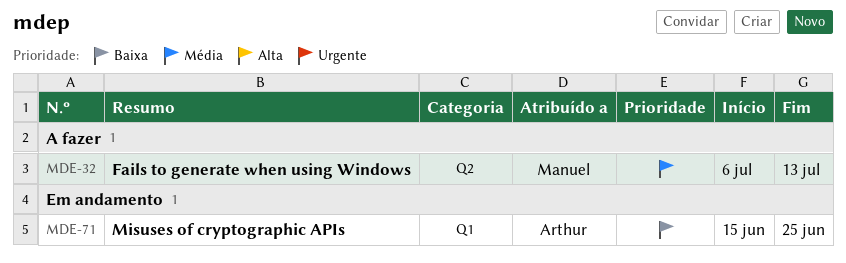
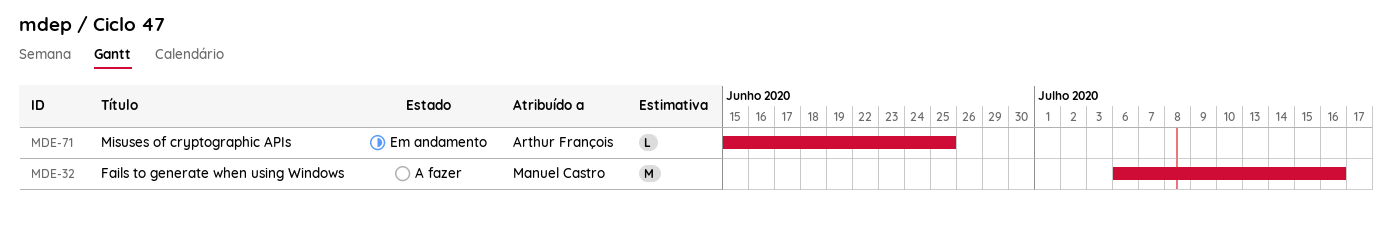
MDE-32, due: Jul 13 -> Jul 16

